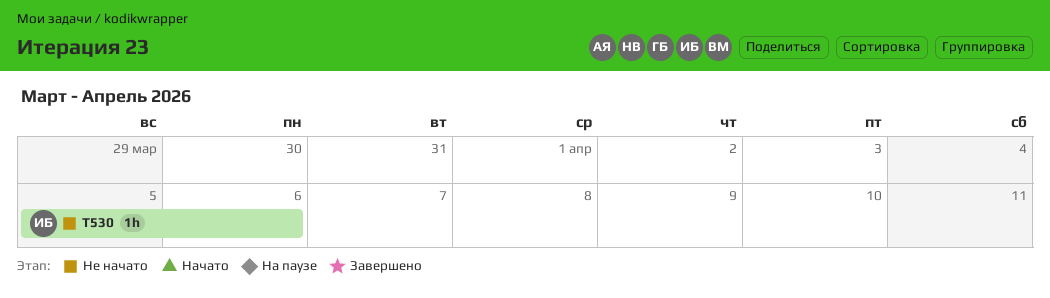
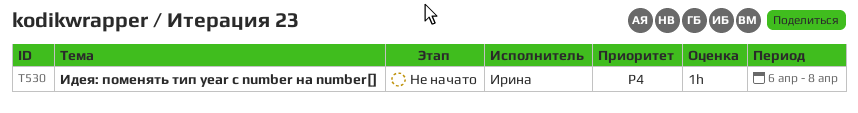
T530, start: Apr 5 -> Apr 6
T530, due: Apr 6 -> Apr 8

